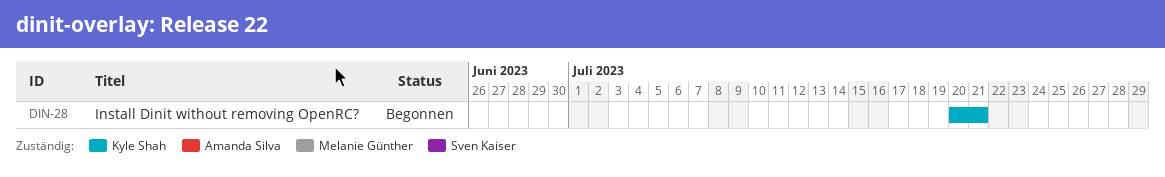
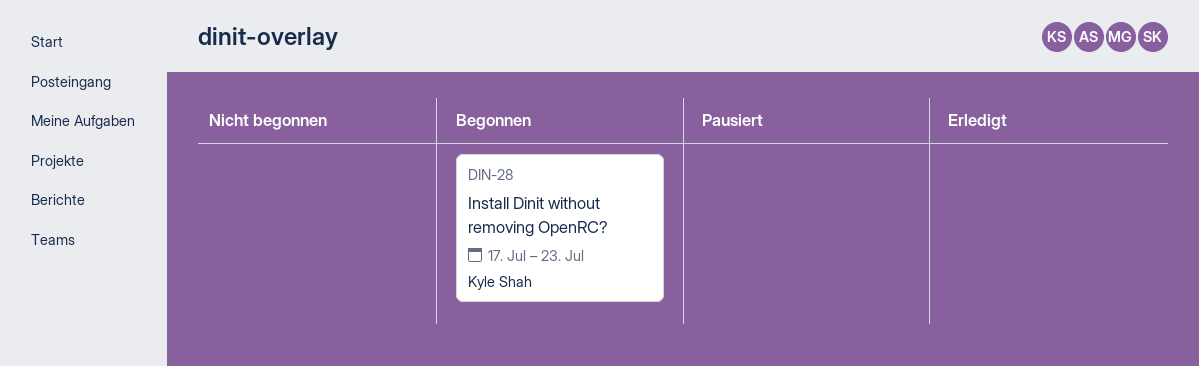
DIN-28, start: Jul 20 -> Jul 17
DIN-28, due: Jul 21 -> Jul 23

